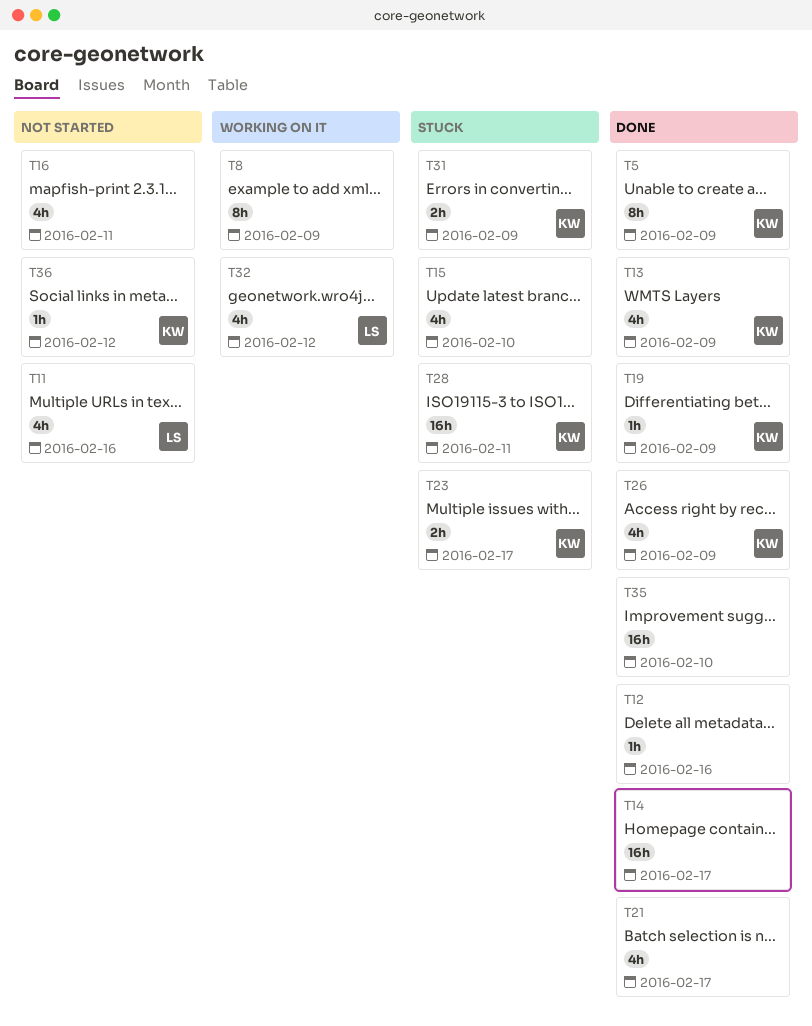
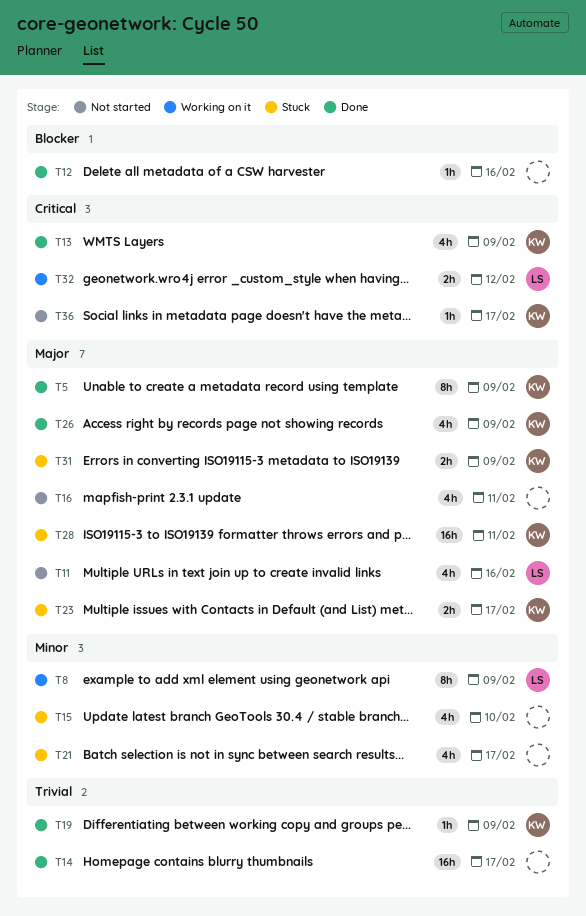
T8, owner: none -> LS
T21, status: Done -> Stuck
T32, estimate: 4h -> 2h
T35: present -> none
T36, due: Feb 12 -> Feb 17

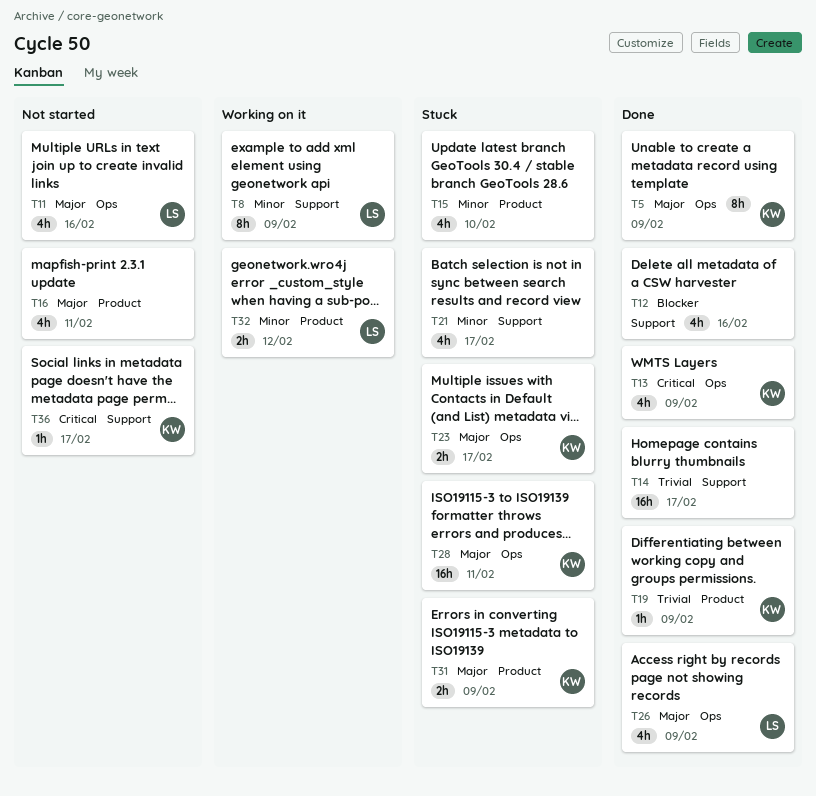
T12, estimate: 1h -> 4h
T26, owner: KW -> LS
T32, priority: Critical -> Minor

